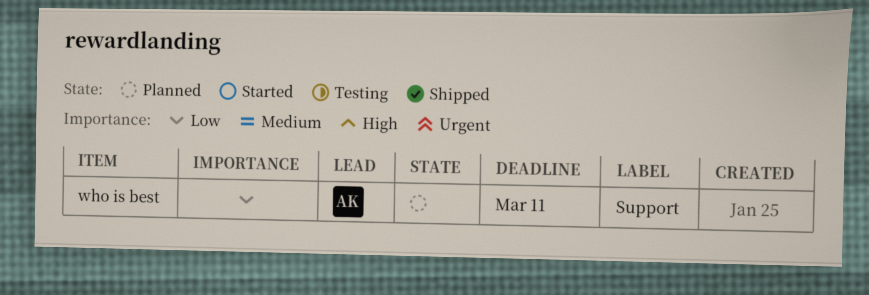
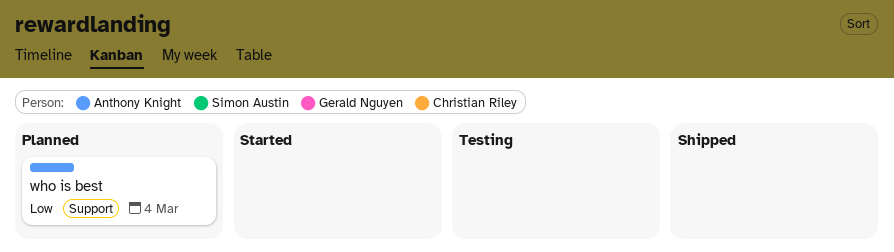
who is best, due: Mar 11 -> Mar 4

